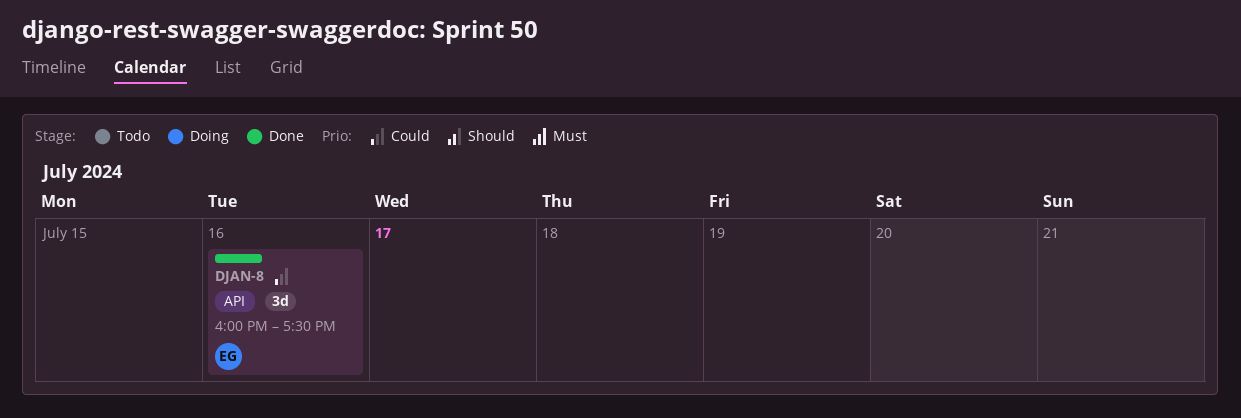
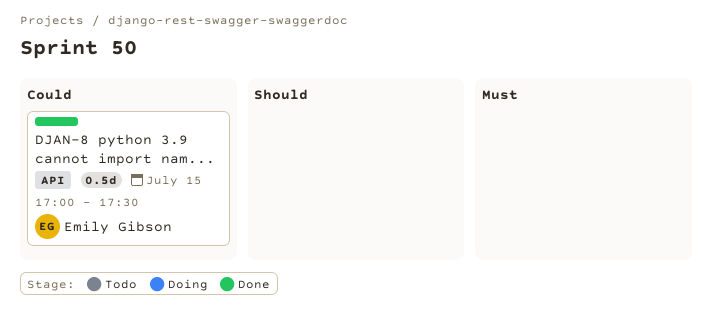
DJAN-8, estimate: 3d -> 0.5d
DJAN-8, day: Jul 16 -> Jul 15
DJAN-8, begins: 16:00 -> 17:00

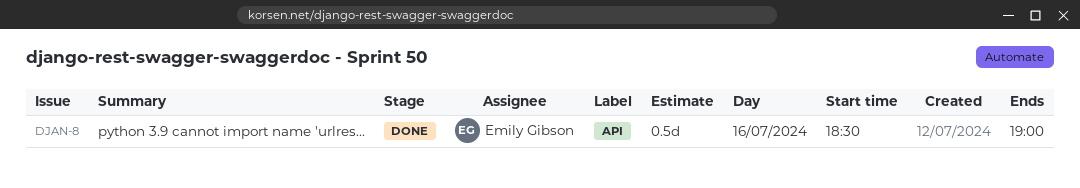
DJAN-8, day: Jul 15 -> Jul 16
DJAN-8, begins: 17:00 -> 18:30
DJAN-8, ends: 17:30 -> 19:00

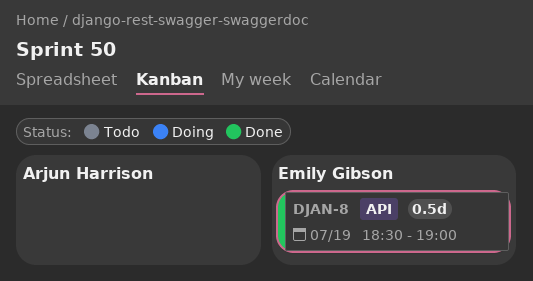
DJAN-8, day: Jul 16 -> Jul 19

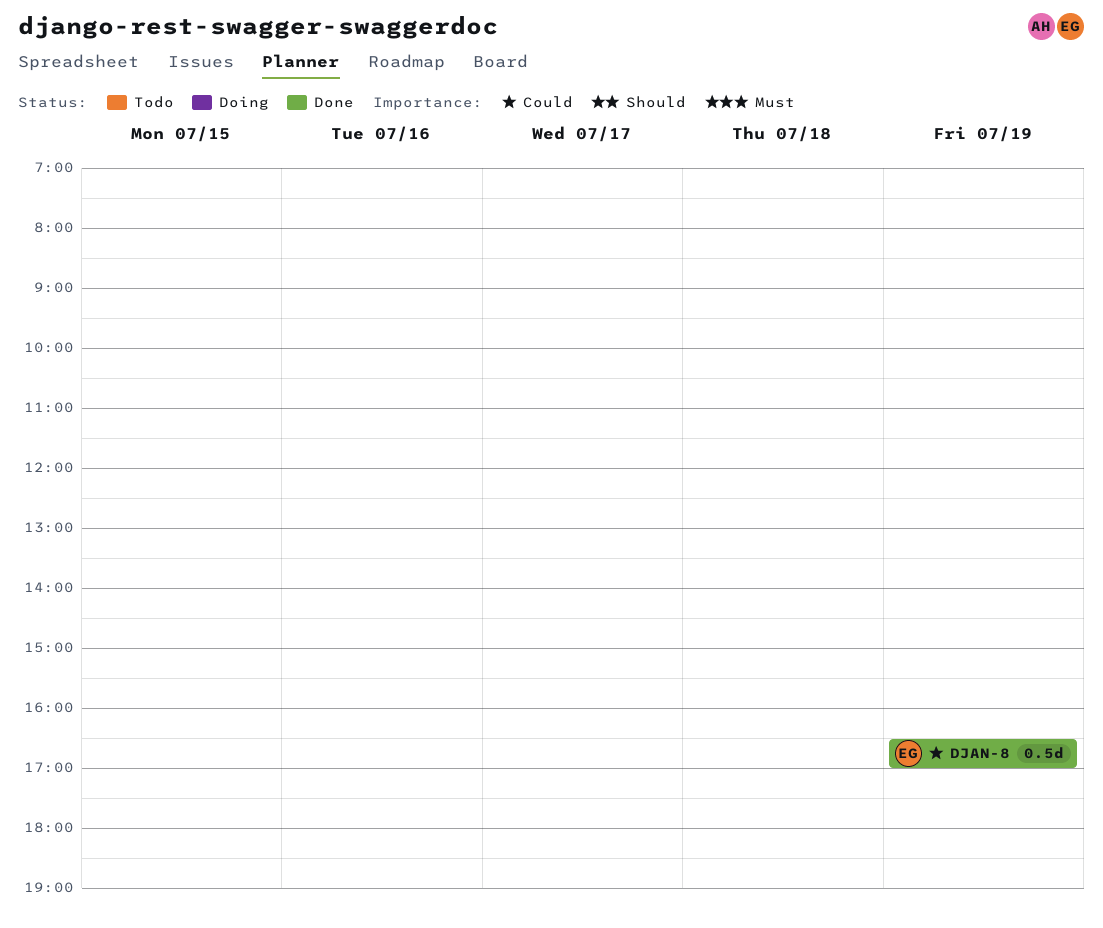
DJAN-8, begins: 18:30 -> 16:30
DJAN-8, ends: 19:00 -> 17:00

